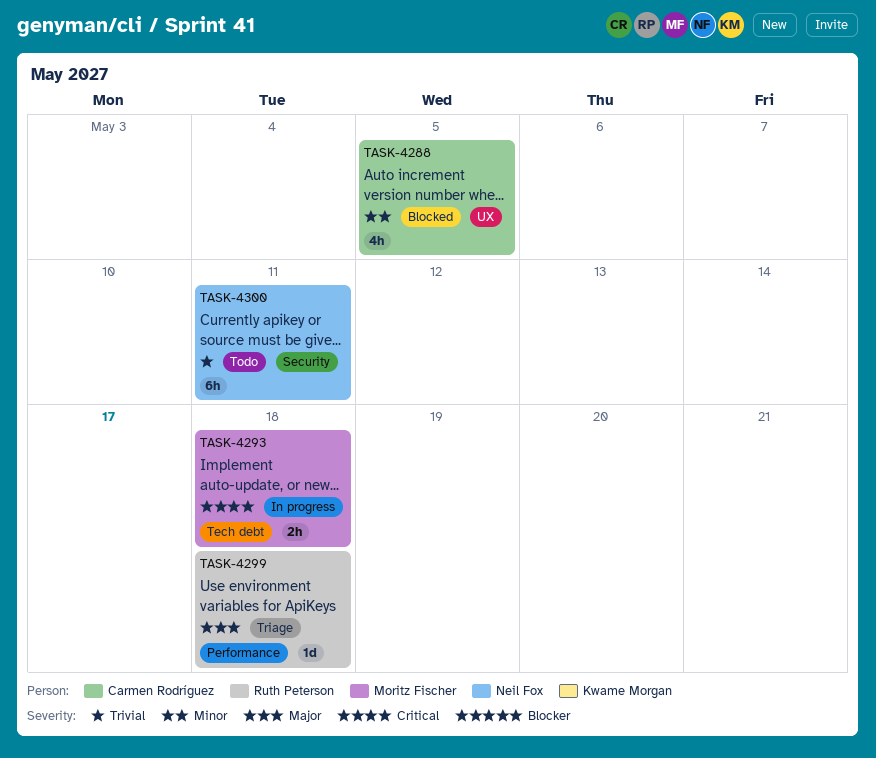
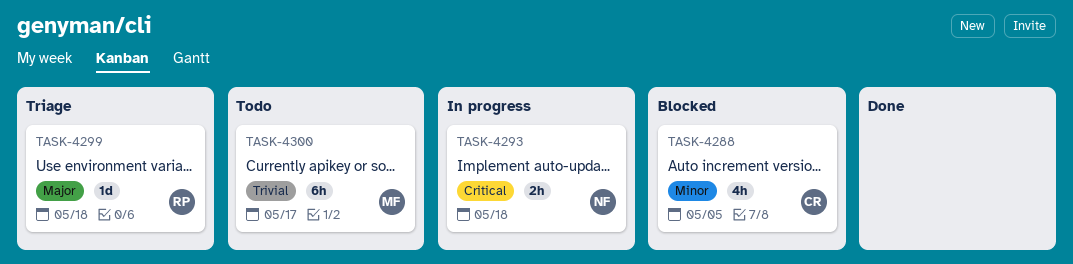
TASK-4293, owner: Moritz Fischer -> Neil Fox
TASK-4300, owner: Neil Fox -> Moritz Fischer
TASK-4300, due: May 11 -> May 17

